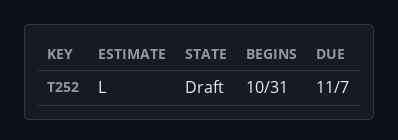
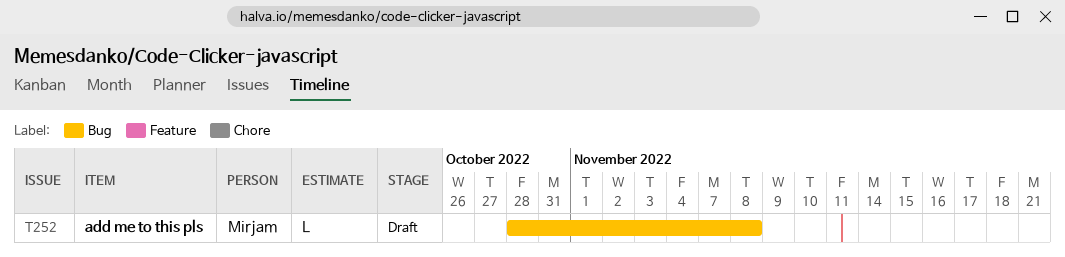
T252, start: Oct 31 -> Oct 28
T252, due: Nov 7 -> Nov 8

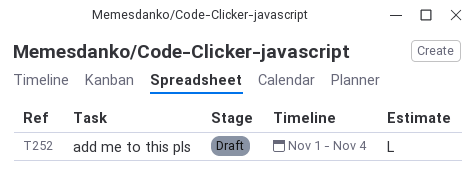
T252, start: Oct 28 -> Nov 1
T252, due: Nov 8 -> Nov 4

